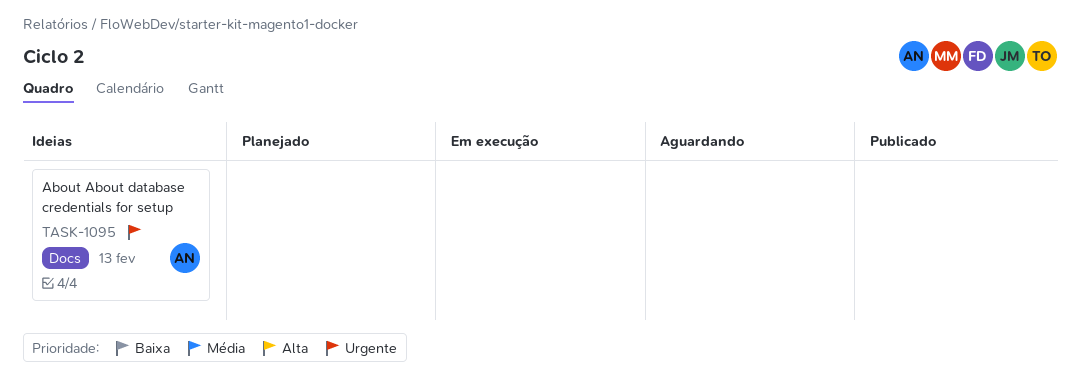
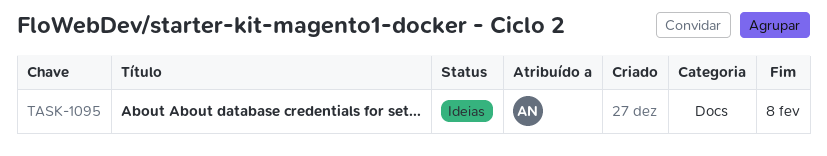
TASK-1095, due: Feb 13 -> Feb 8

